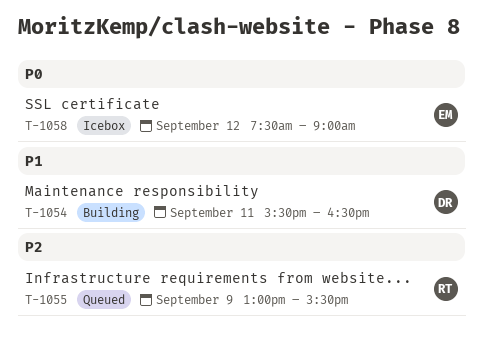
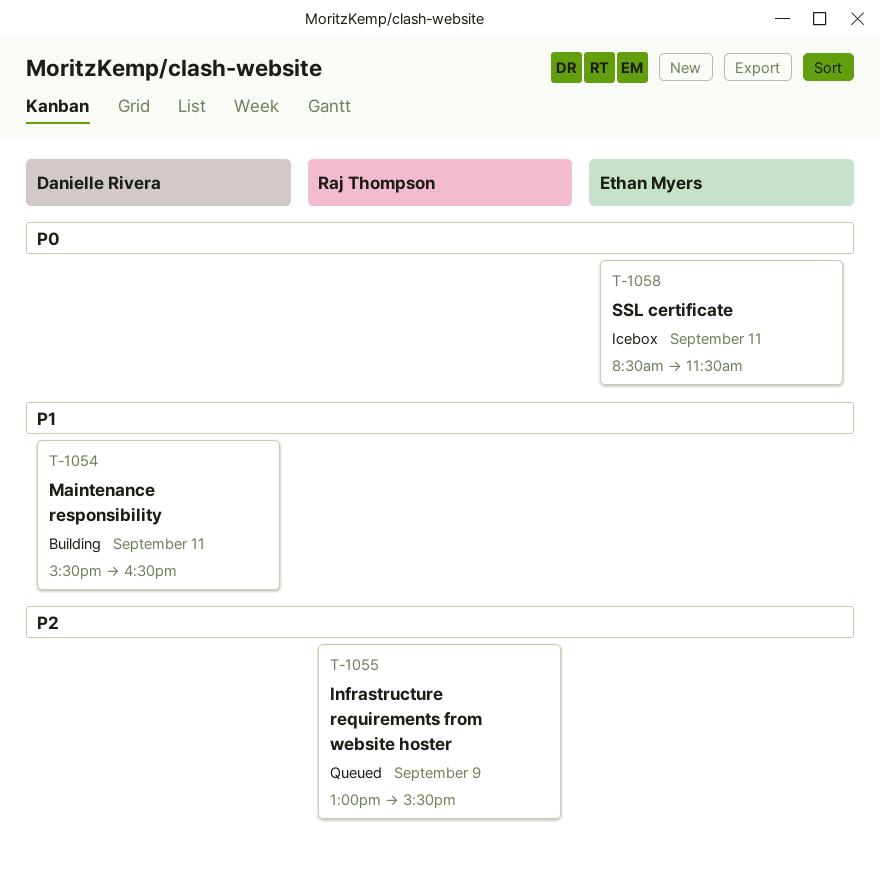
T-1058, day: Sep 12 -> Sep 11
T-1058, begins: 07:30 -> 08:30
T-1058, ends: 09:00 -> 11:30

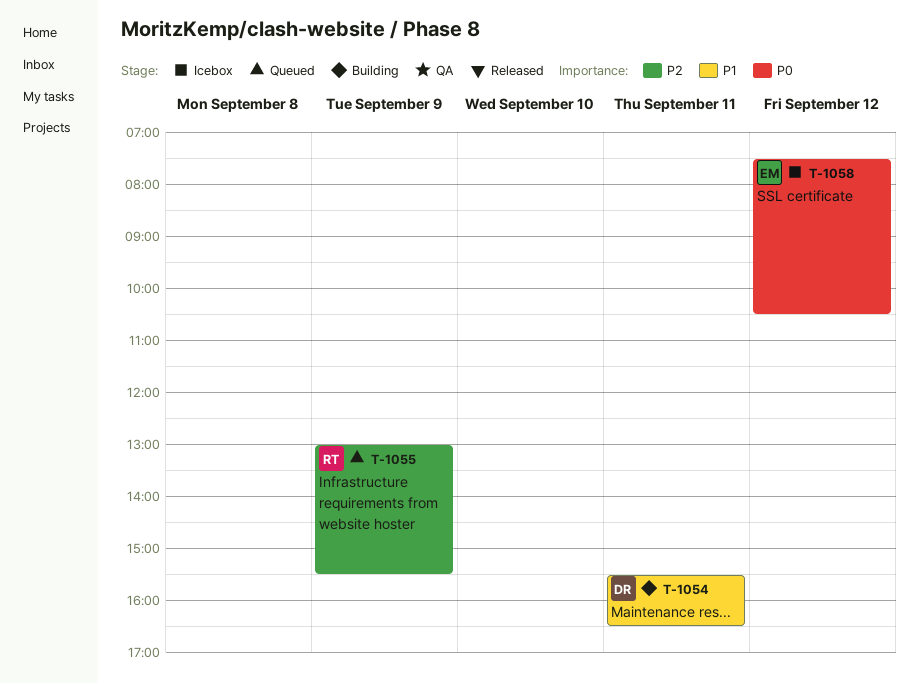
T-1058, day: Sep 11 -> Sep 12
T-1058, begins: 08:30 -> 07:30
T-1058, ends: 11:30 -> 10:30

